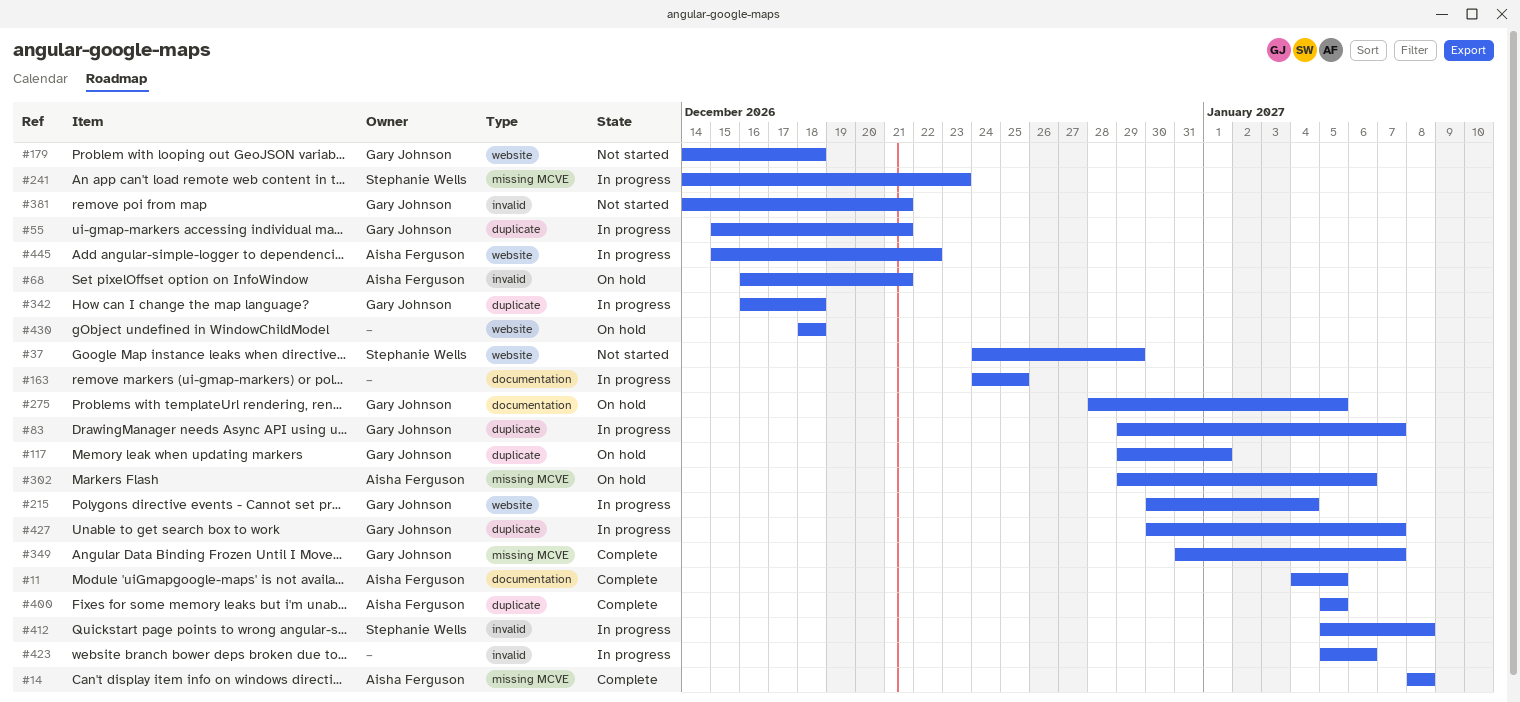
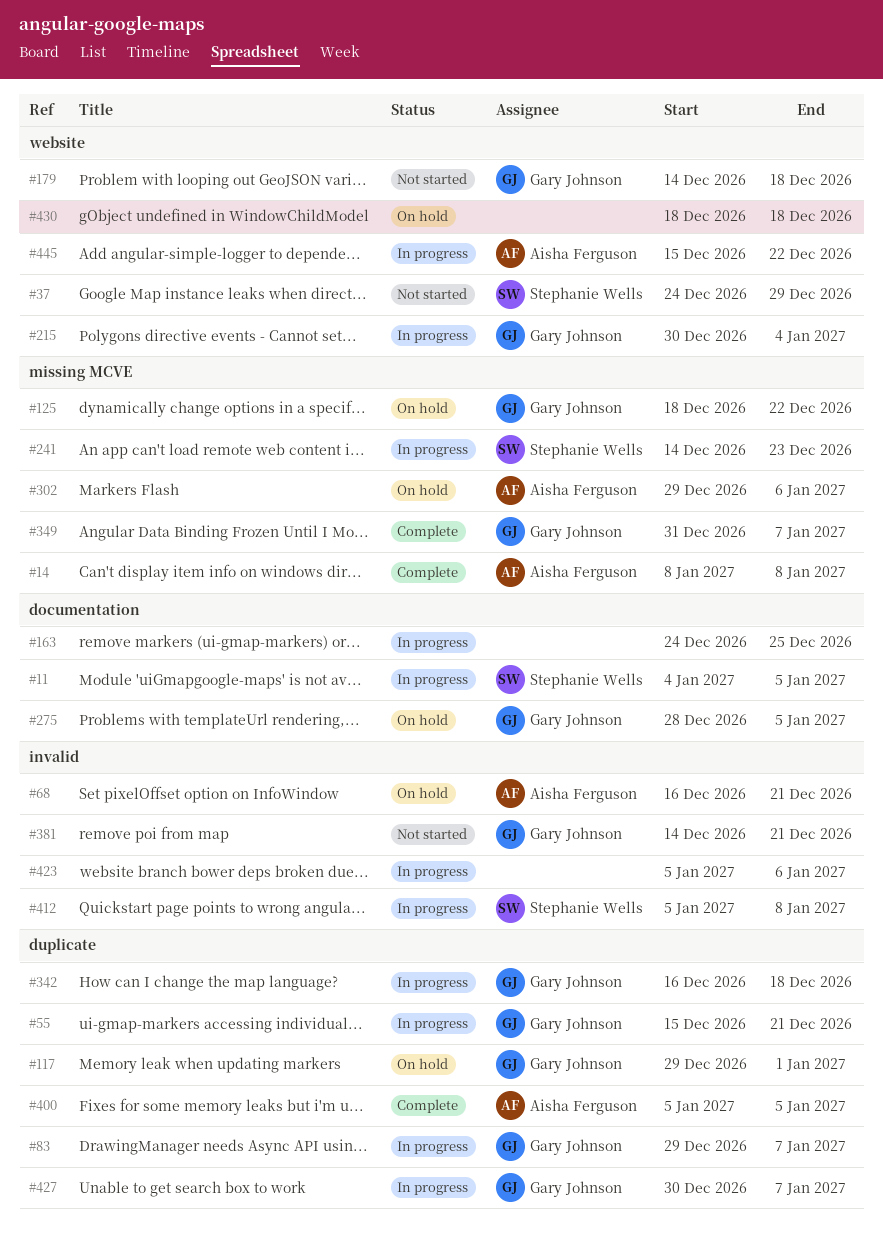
#11, status: Complete -> In progress
#11, owner: Aisha Ferguson -> Stephanie Wells
#125: none -> present

